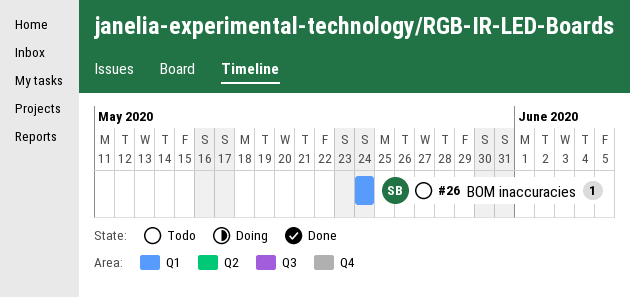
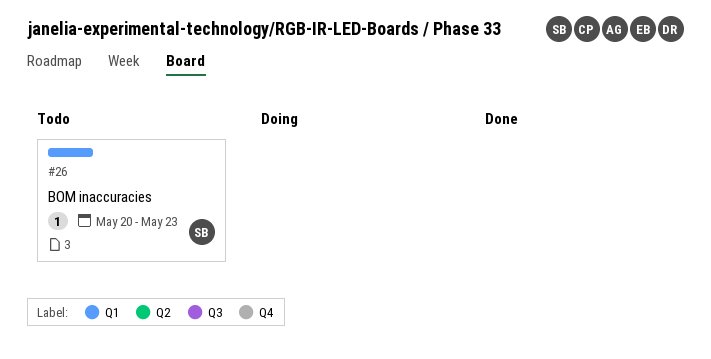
#26, start: May 24 -> May 20
#26, due: May 24 -> May 23

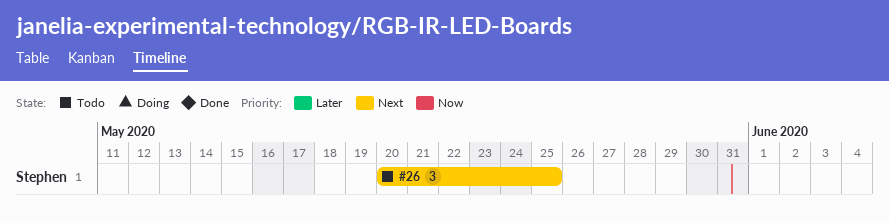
#26, estimate: 1 -> 3
#26, due: May 23 -> May 25

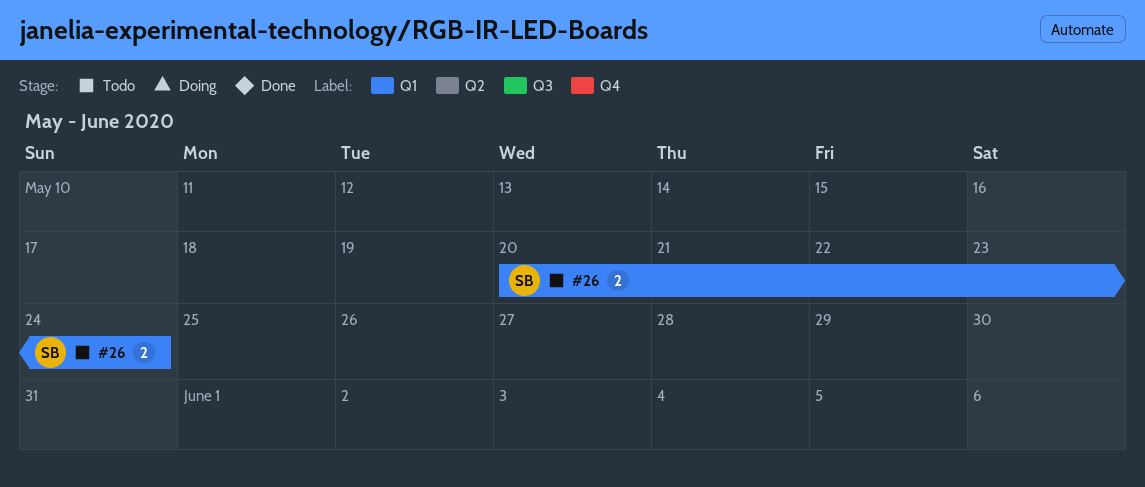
#26, estimate: 3 -> 2
#26, due: May 25 -> May 24

